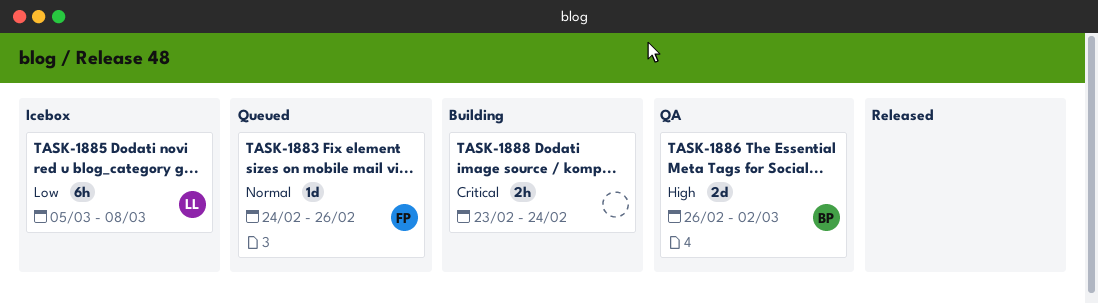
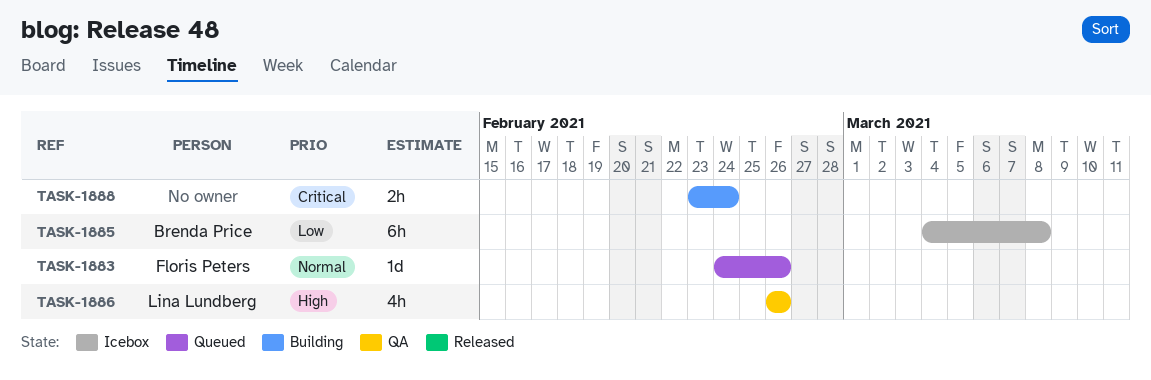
TASK-1885, owner: Lina Lundberg -> Brenda Price
TASK-1885, start: Mar 5 -> Mar 4
TASK-1886, owner: Brenda Price -> Lina Lundberg
TASK-1886, estimate: 2d -> 4h
TASK-1886, due: Mar 2 -> Feb 26

